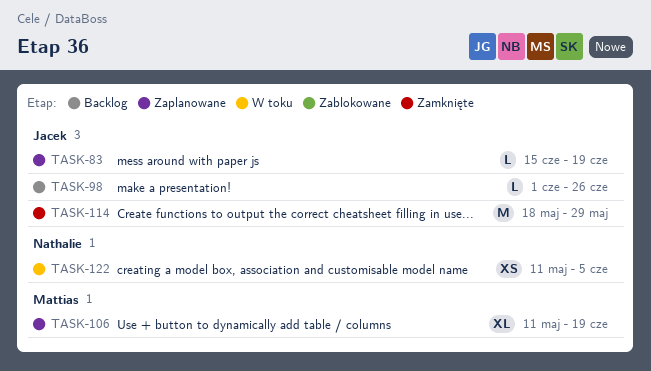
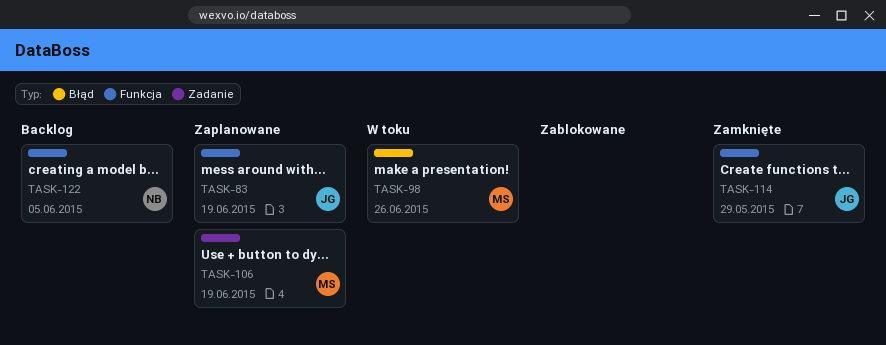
TASK-98, status: Backlog -> W toku
TASK-98, owner: Jacek -> Mattias
TASK-122, status: W toku -> Backlog

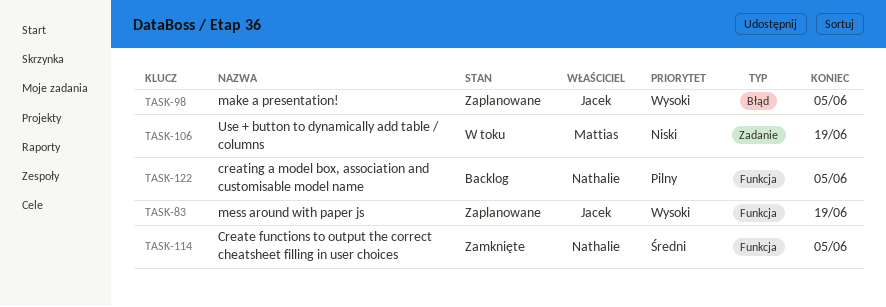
TASK-98, status: W toku -> Zaplanowane
TASK-98, owner: Mattias -> Jacek
TASK-98, due: Jun 26 -> Jun 5
TASK-106, status: Zaplanowane -> W toku
TASK-114, owner: Jacek -> Nathalie
TASK-114, due: May 29 -> Jun 5

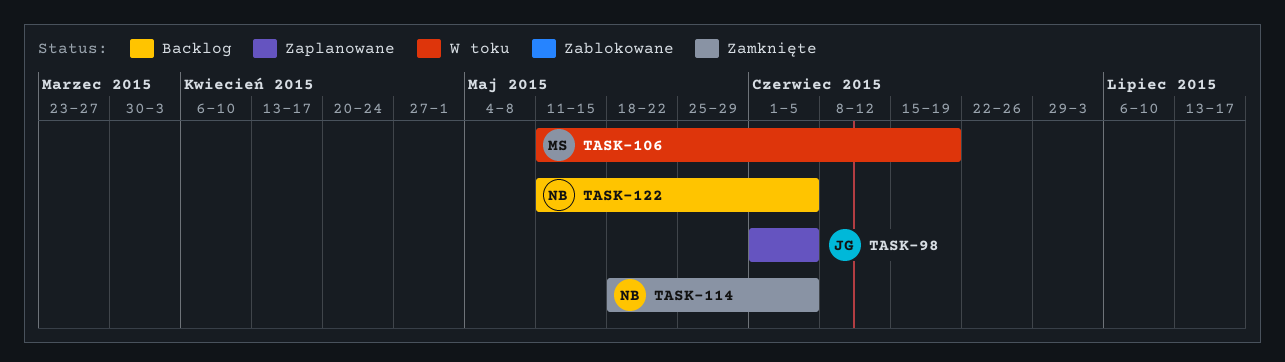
TASK-83: present -> none

